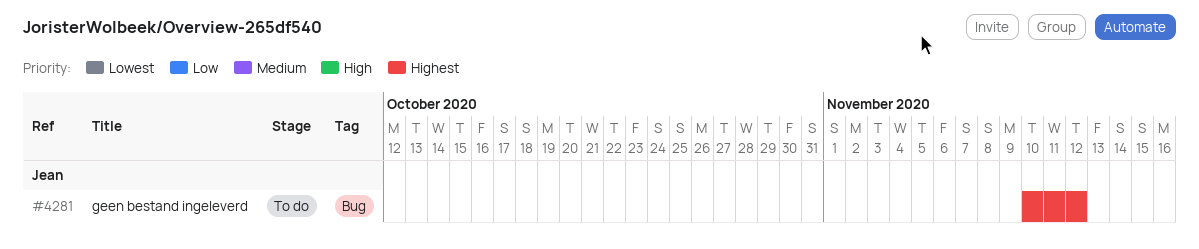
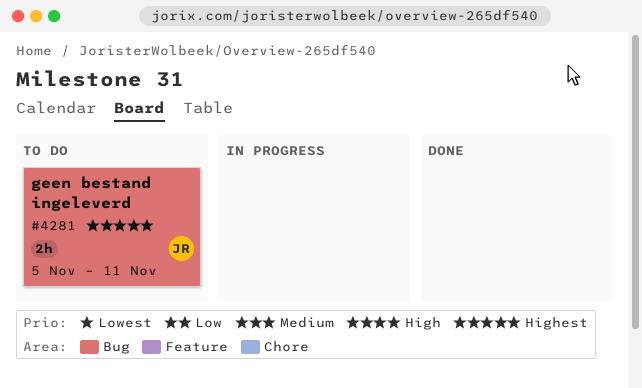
#4281, start: Nov 10 -> Nov 5
#4281, due: Nov 12 -> Nov 11

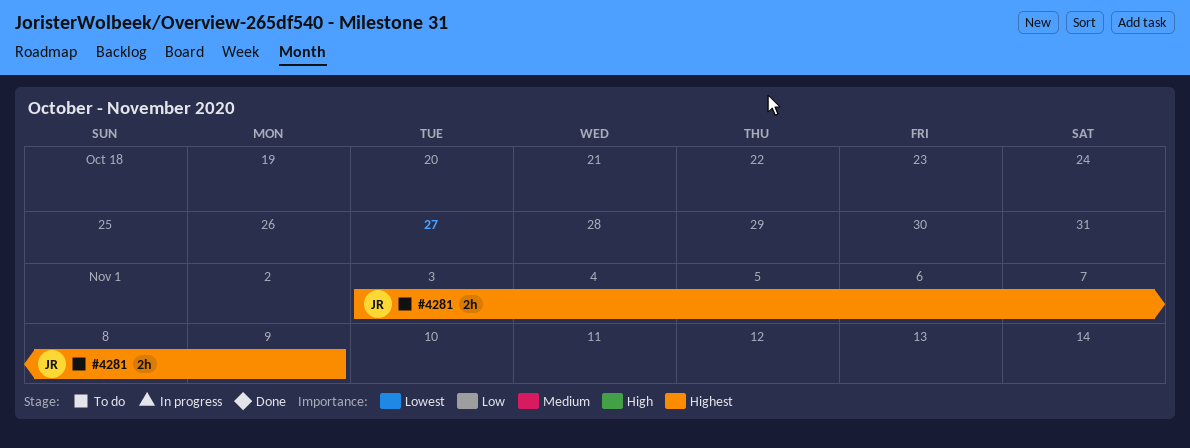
#4281, start: Nov 5 -> Nov 3
#4281, due: Nov 11 -> Nov 9

